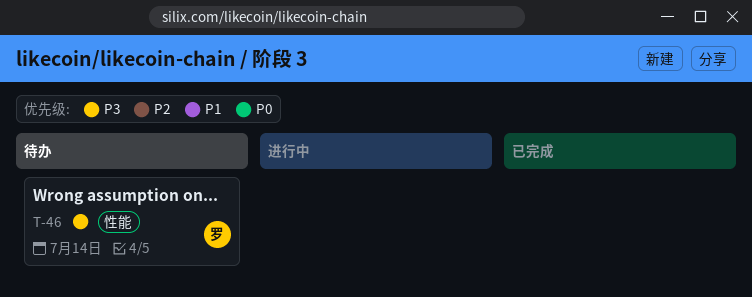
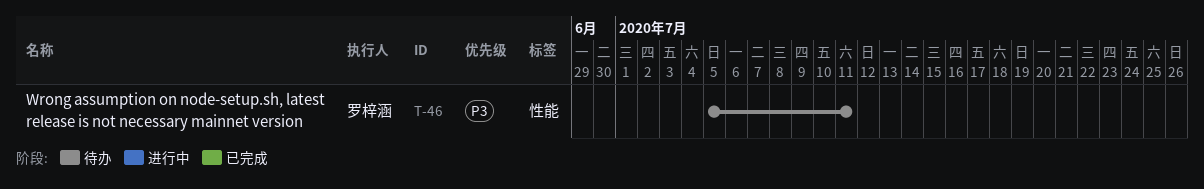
T-46, due: Jul 14 -> Jul 11

